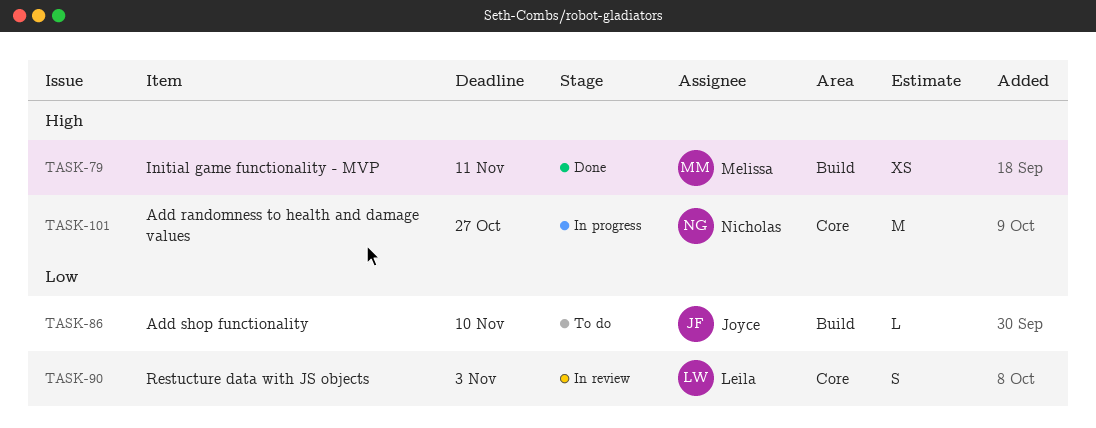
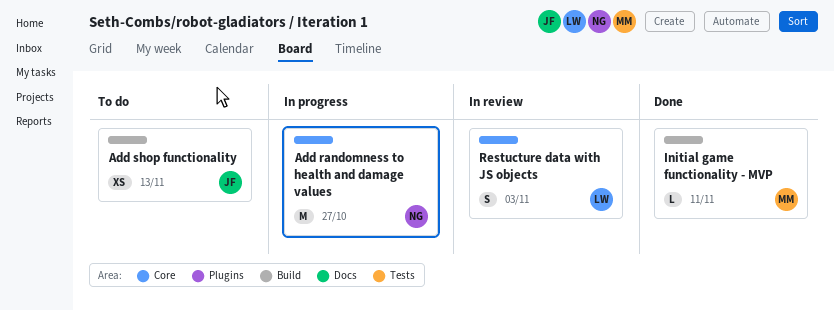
Add shop functionality, estimate: L -> XS
Add shop functionality, due: Nov 10 -> Nov 13
Initial game functionality - MVP, estimate: XS -> L

